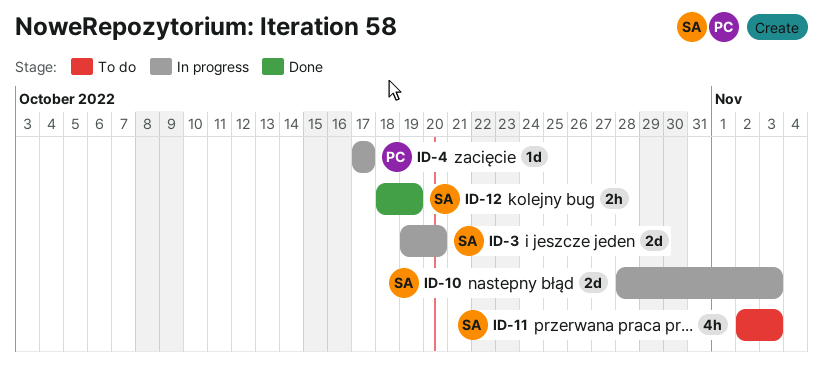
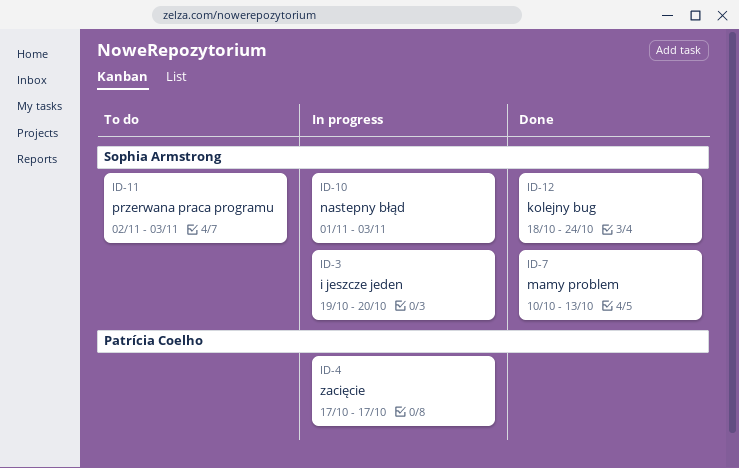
ID-7: none -> present
ID-10, start: Oct 28 -> Nov 1
ID-12, due: Oct 19 -> Oct 24

